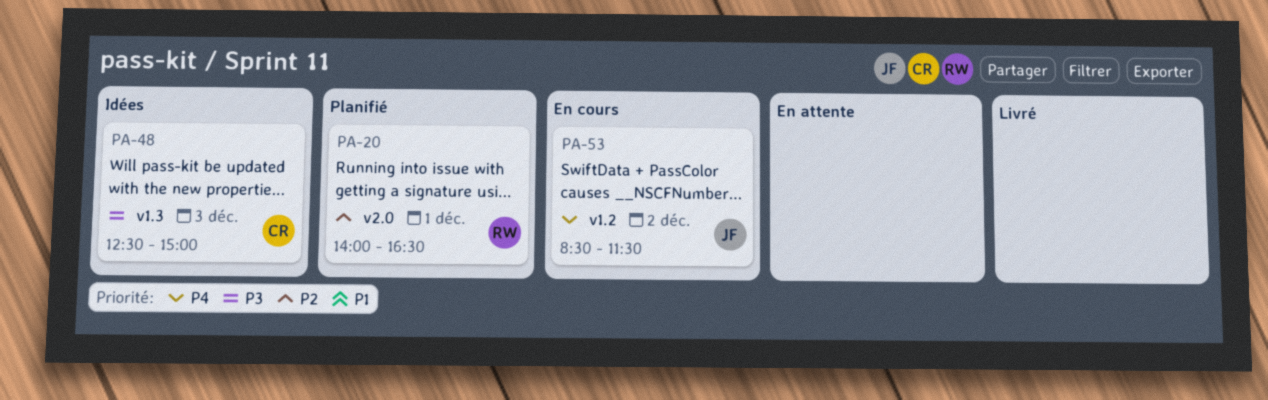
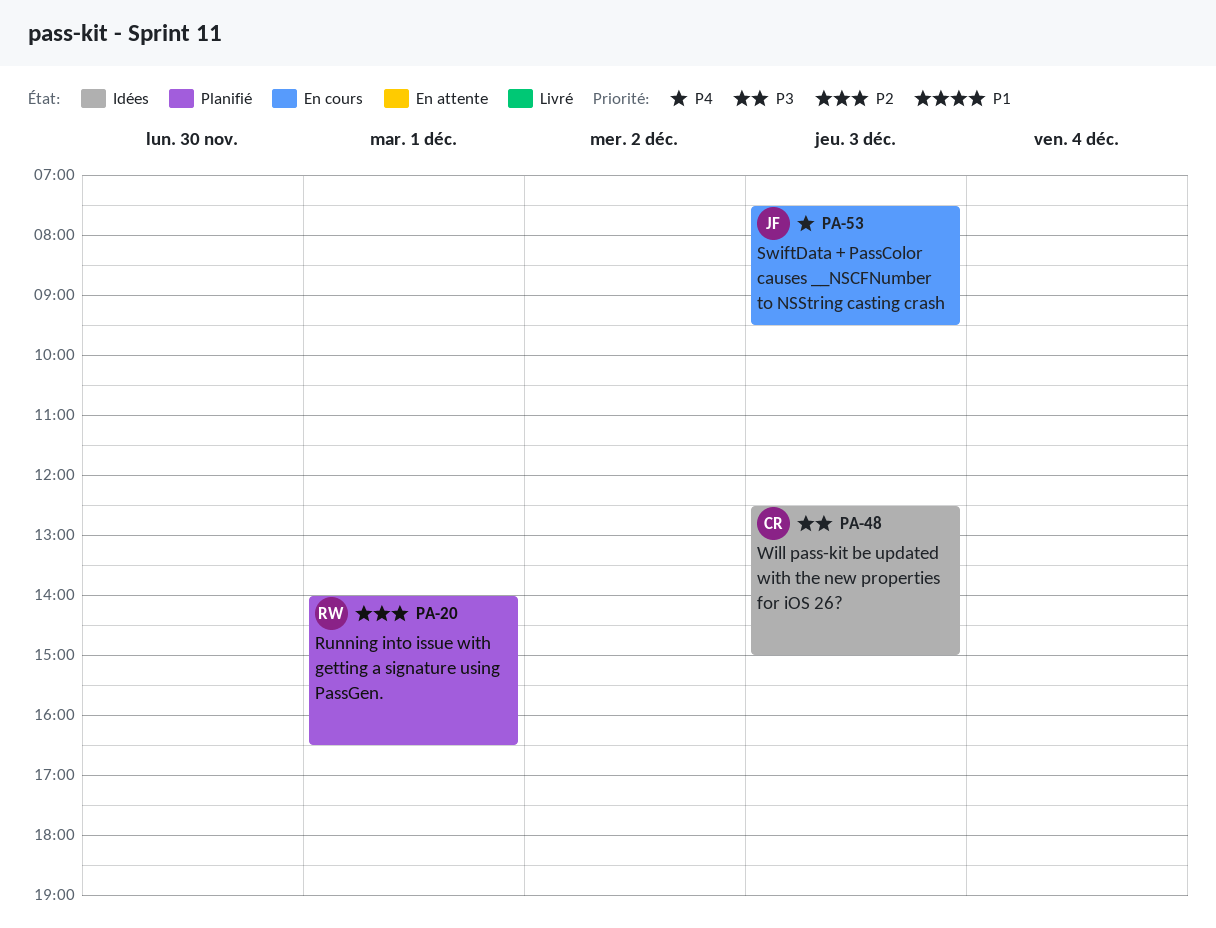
PA-53, day: Dec 2 -> Dec 3
PA-53, begins: 08:30 -> 07:30
PA-53, ends: 11:30 -> 09:30

